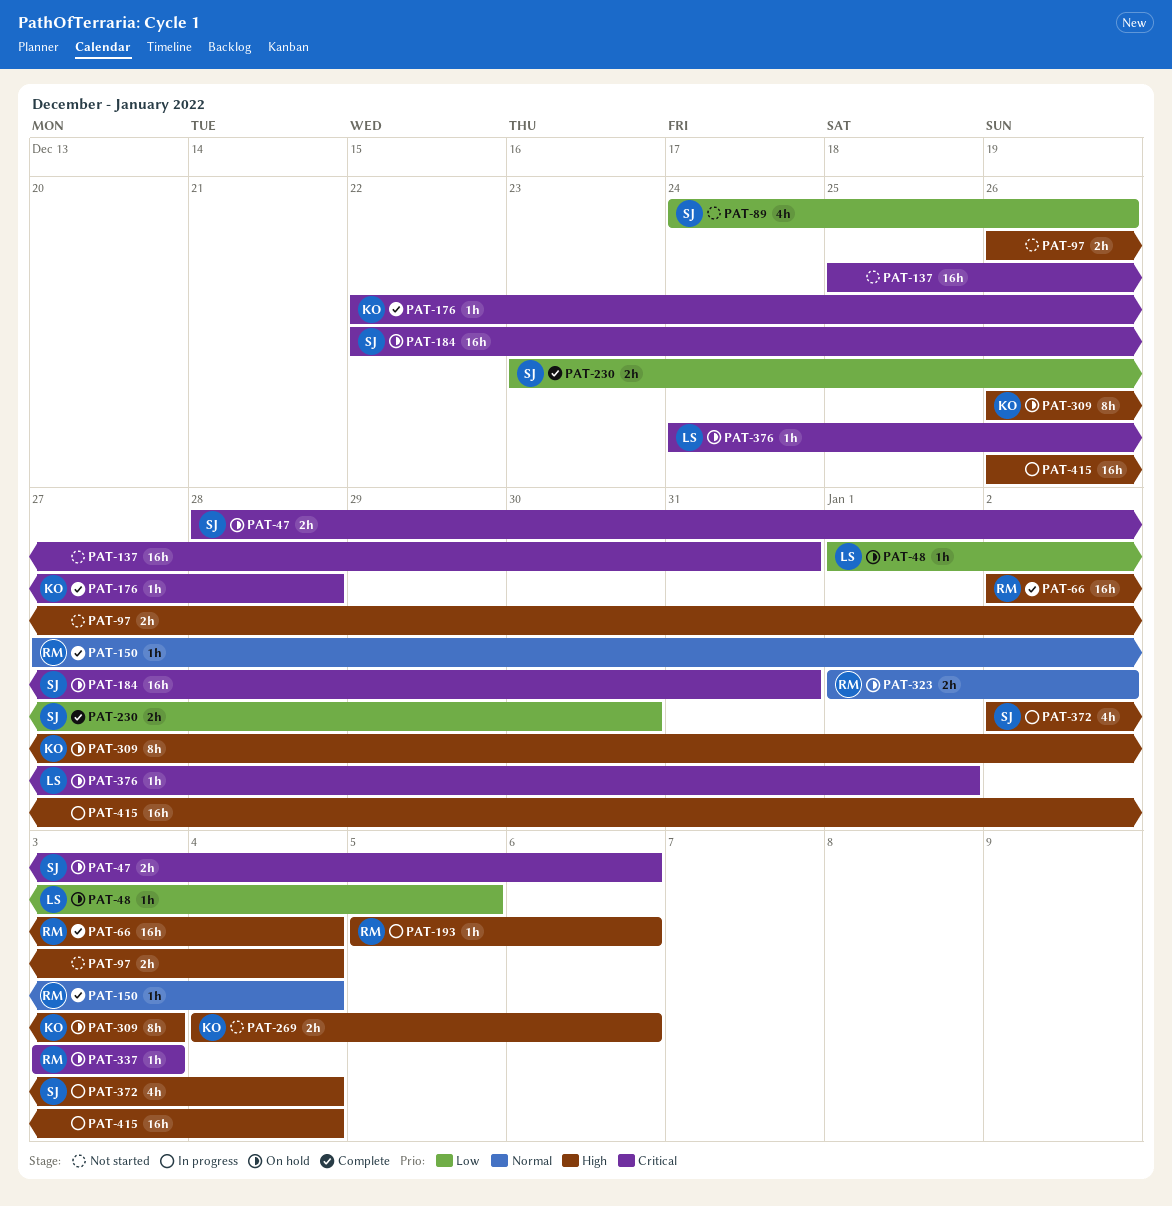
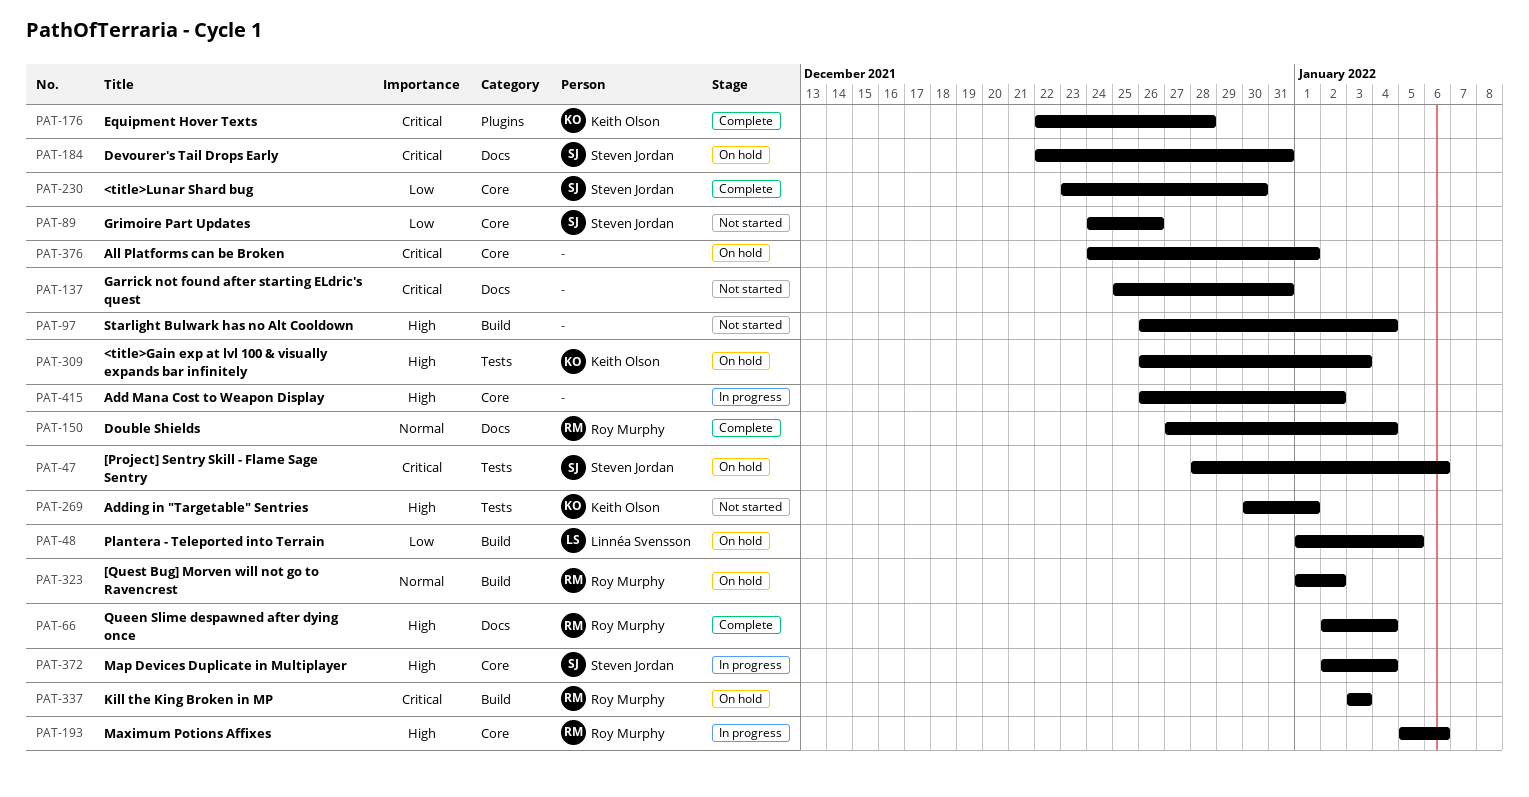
PAT-269, start: Jan 4 -> Dec 30
PAT-269, due: Jan 6 -> Jan 1
PAT-376, owner: Linnéa Svensson -> none
PAT-415, due: Jan 4 -> Jan 2

